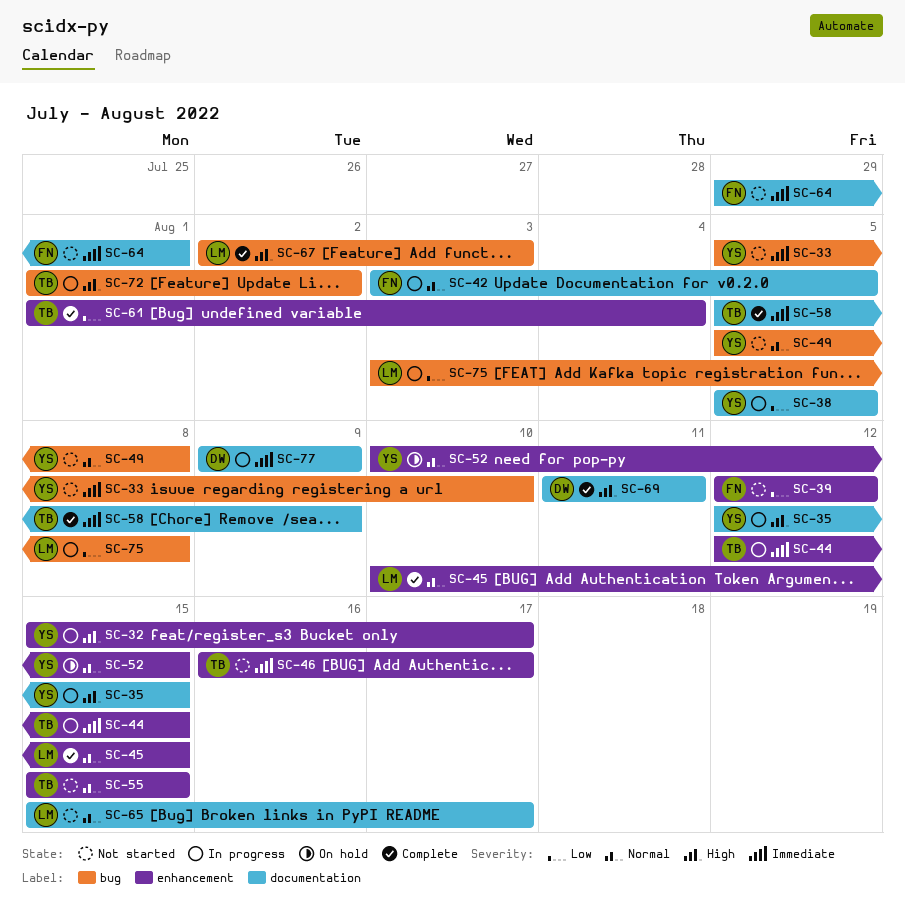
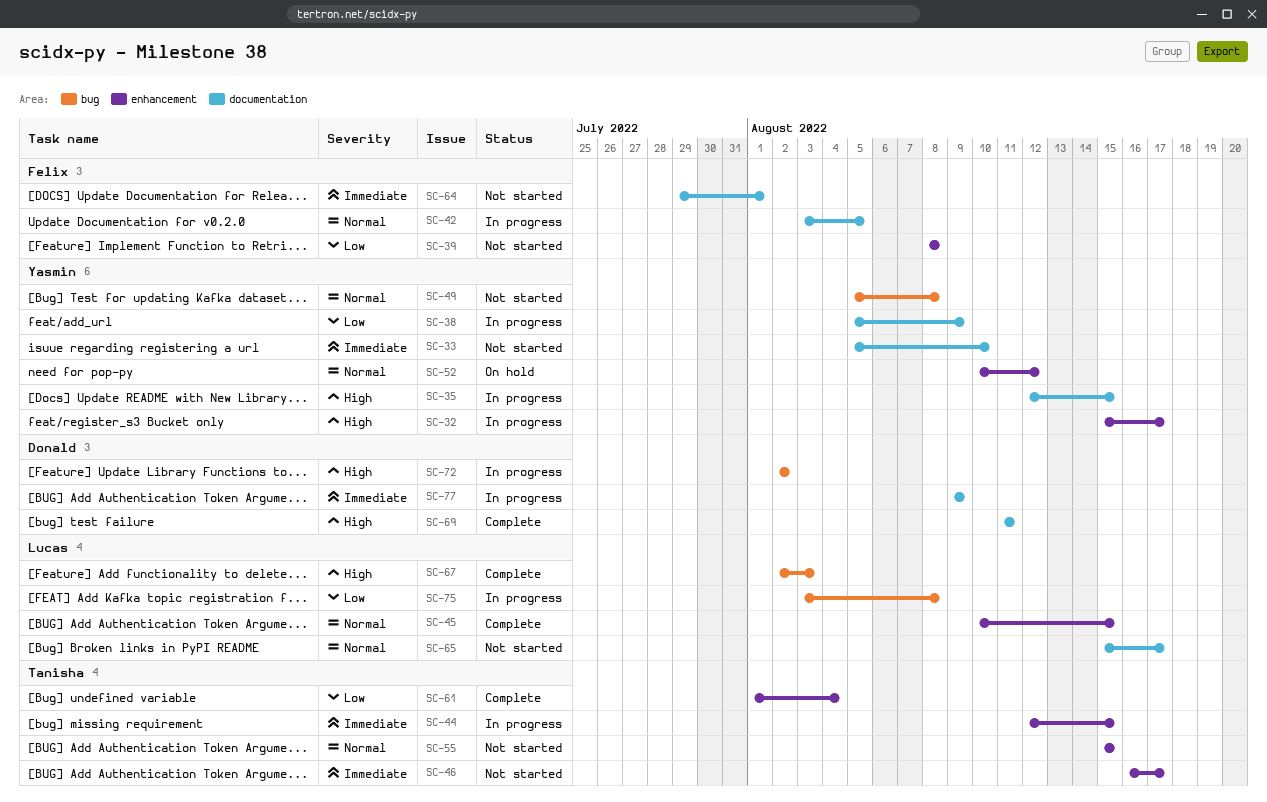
SC-33, label: bug -> documentation
SC-38, due: Aug 5 -> Aug 9
SC-39, start: Aug 12 -> Aug 8
SC-39, due: Aug 12 -> Aug 8
SC-52, due: Aug 15 -> Aug 12
SC-58: present -> none
SC-72, owner: Tanisha -> Donald
SC-72, start: Aug 1 -> Aug 2

